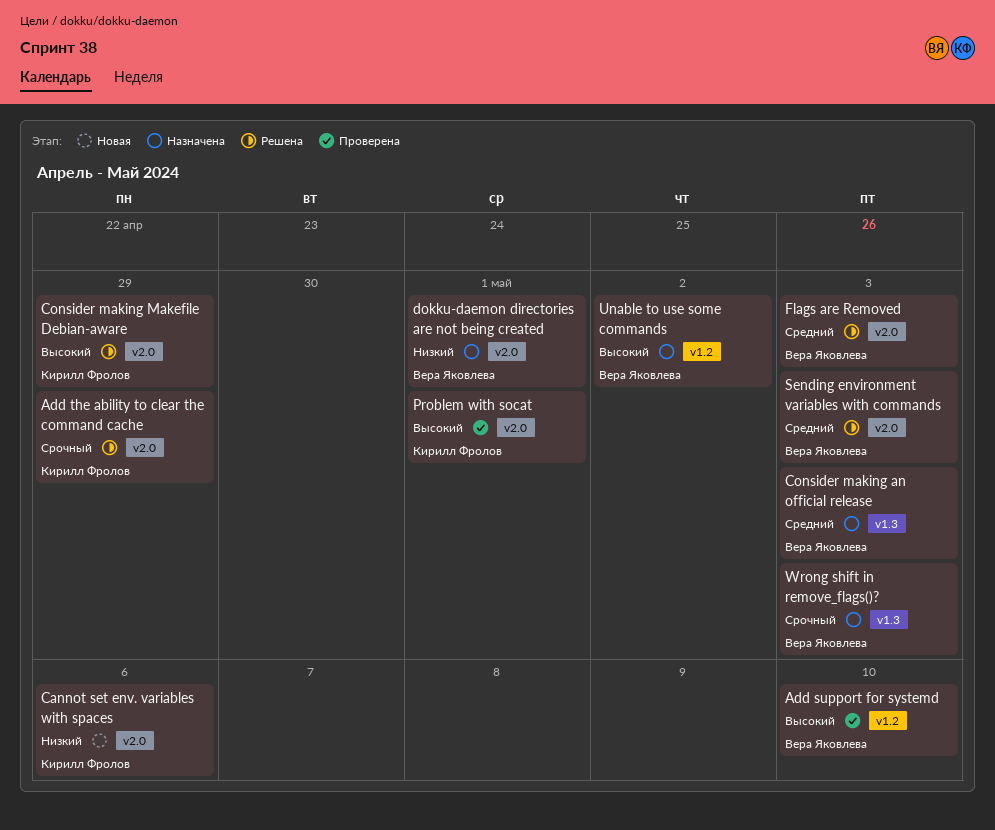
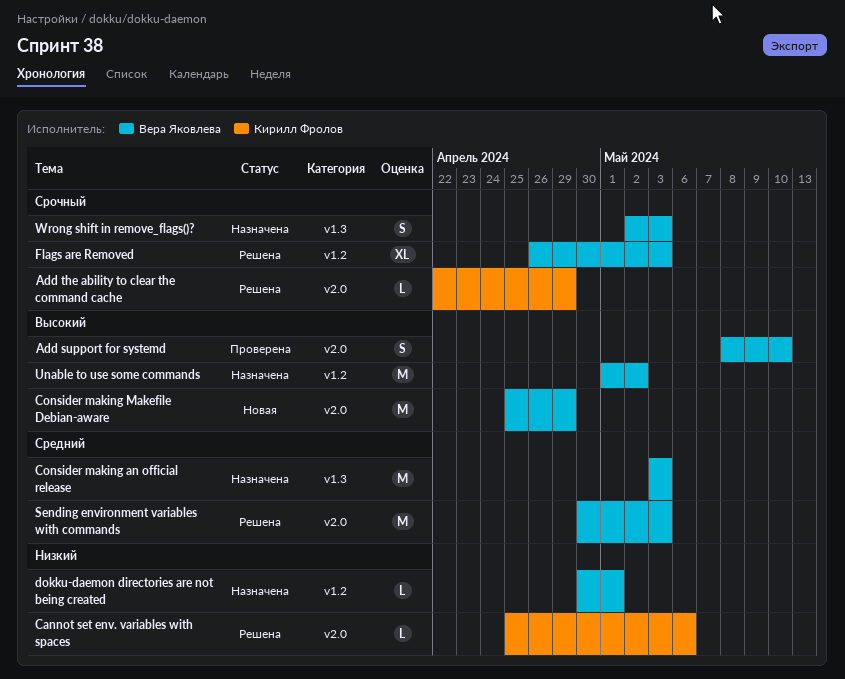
Add support for systemd, label: v1.2 -> v2.0
Cannot set env. variables with spaces, status: Новая -> Решена
Consider making Makefile Debian-aware, status: Решена -> Новая
Consider making Makefile Debian-aware, owner: Кирилл Фролов -> Вера Яковлева
dokku-daemon directories are not being created, label: v2.0 -> v1.2
Flags are Removed, priority: Средний -> Срочный
Flags are Removed, label: v2.0 -> v1.2
Problem with socat: present -> none

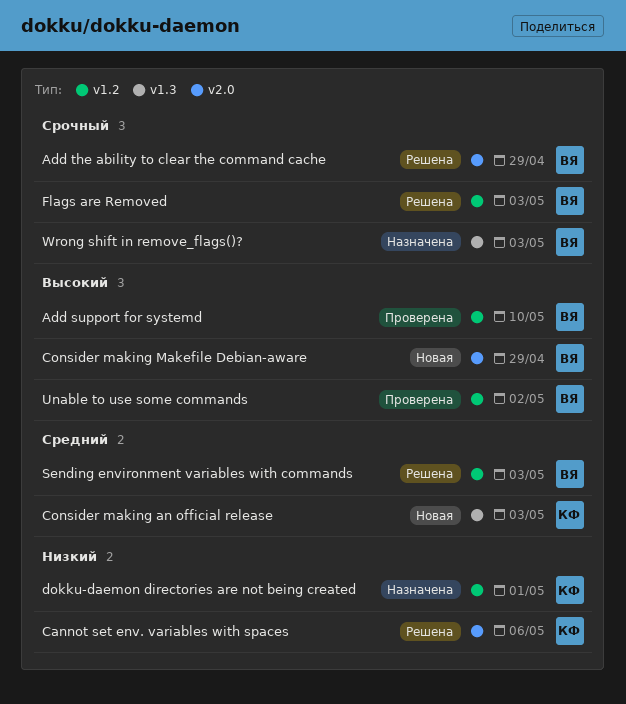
Add support for systemd, label: v2.0 -> v1.2
Add the ability to clear the command cache, owner: Кирилл Фролов -> Вера Яковлева
Consider making an official release, status: Назначена -> Новая
Consider making an official release, owner: Вера Яковлева -> Кирилл Фролов
dokku-daemon directories are not being created, owner: Вера Яковлева -> Кирилл Фролов
Sending environment variables with commands, label: v2.0 -> v1.2
Unable to use some commands, status: Назначена -> Проверена

